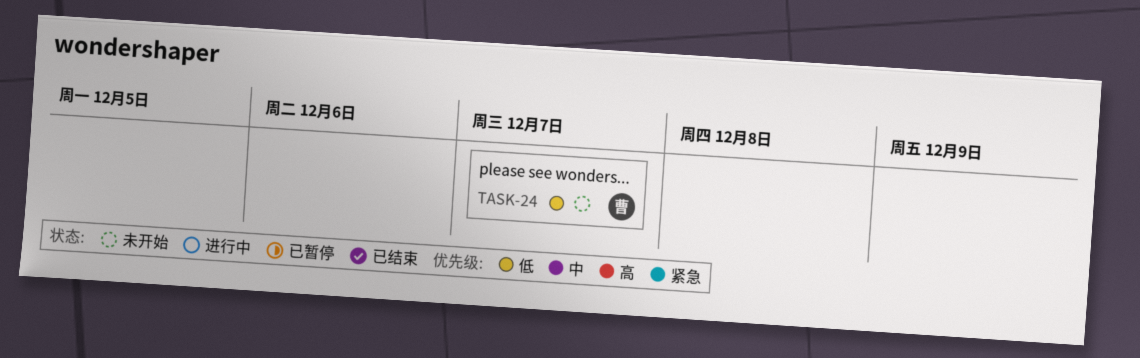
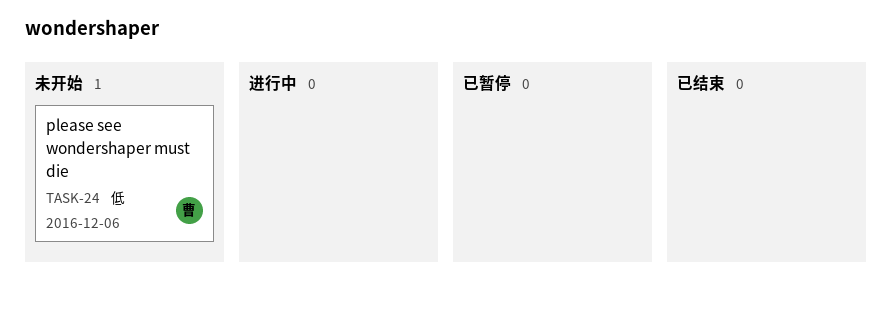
TASK-24, due: Dec 7 -> Dec 6

